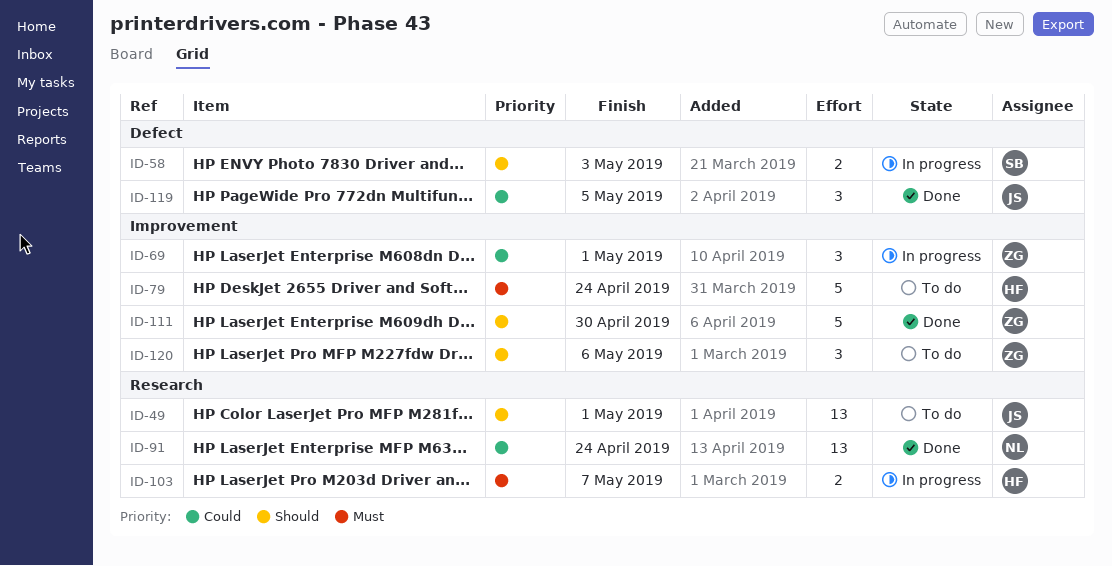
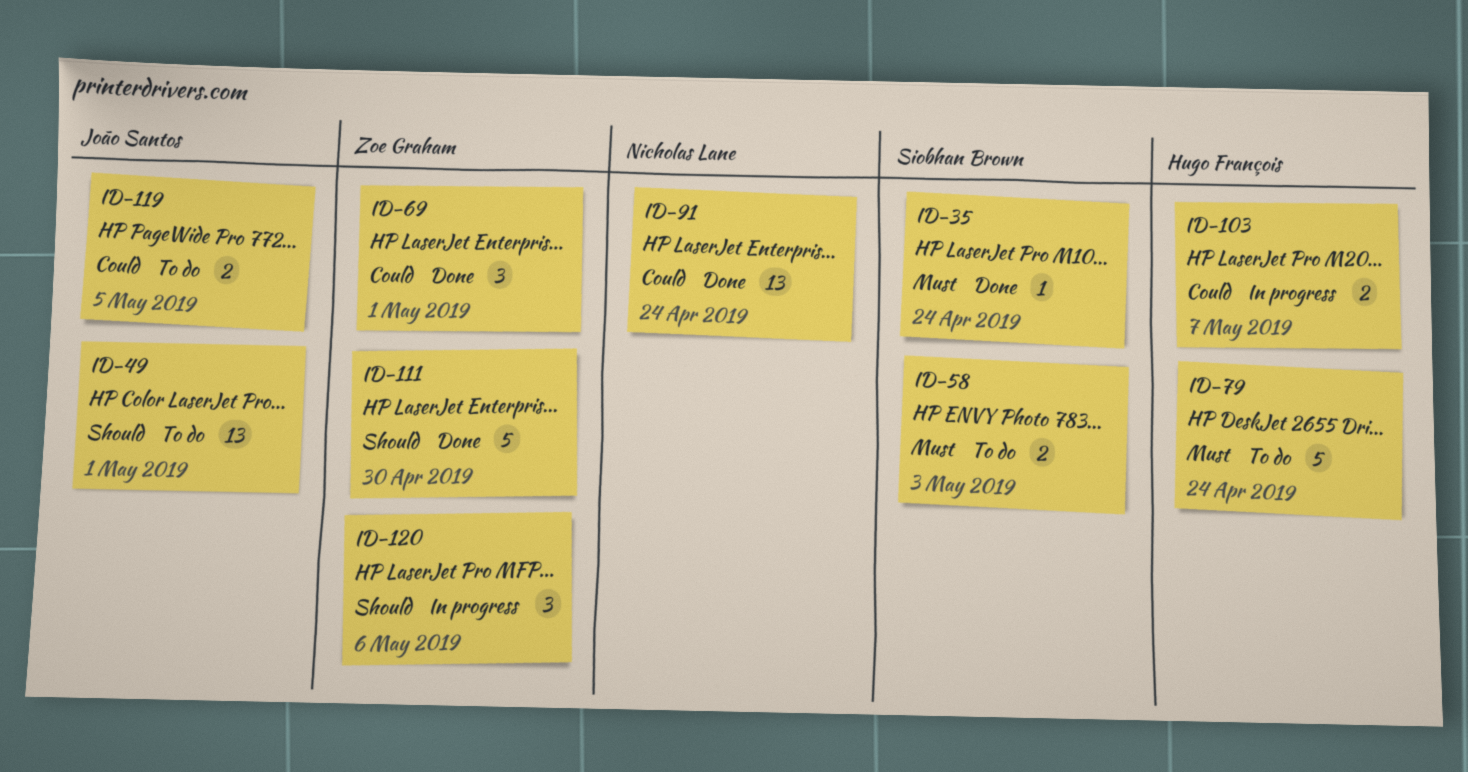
ID-35: none -> present
ID-58, status: In progress -> To do
ID-58, priority: Should -> Must
ID-69, status: In progress -> Done
ID-103, priority: Must -> Could
ID-119, status: Done -> To do
ID-119, estimate: 3 -> 2
ID-120, status: To do -> In progress

